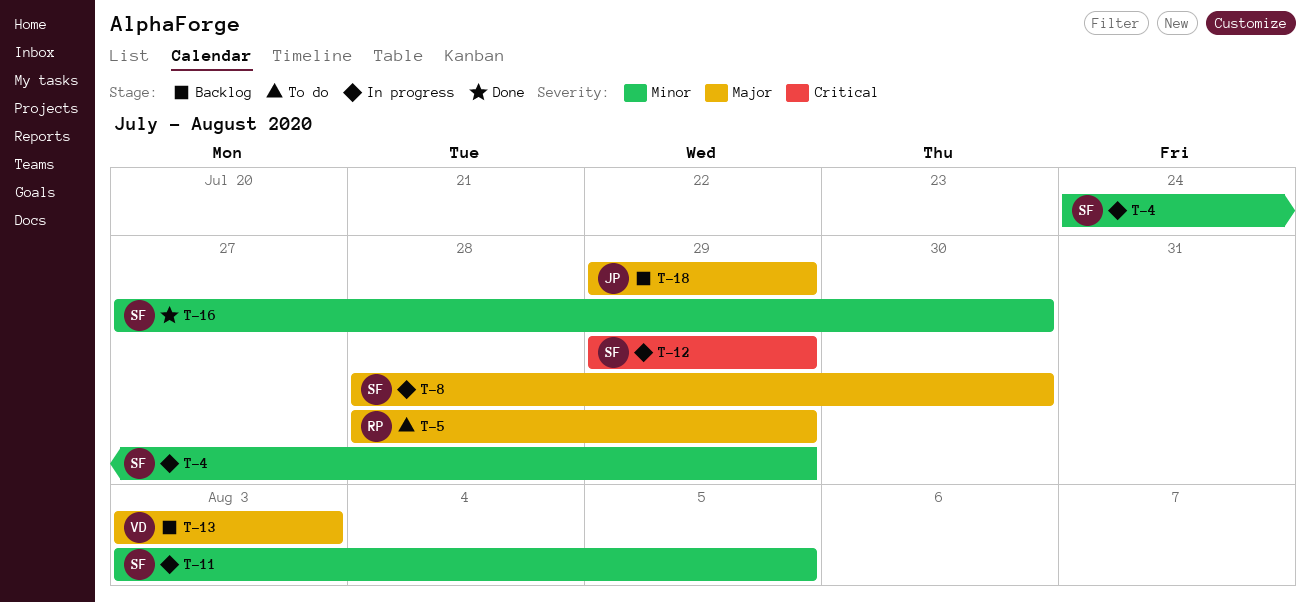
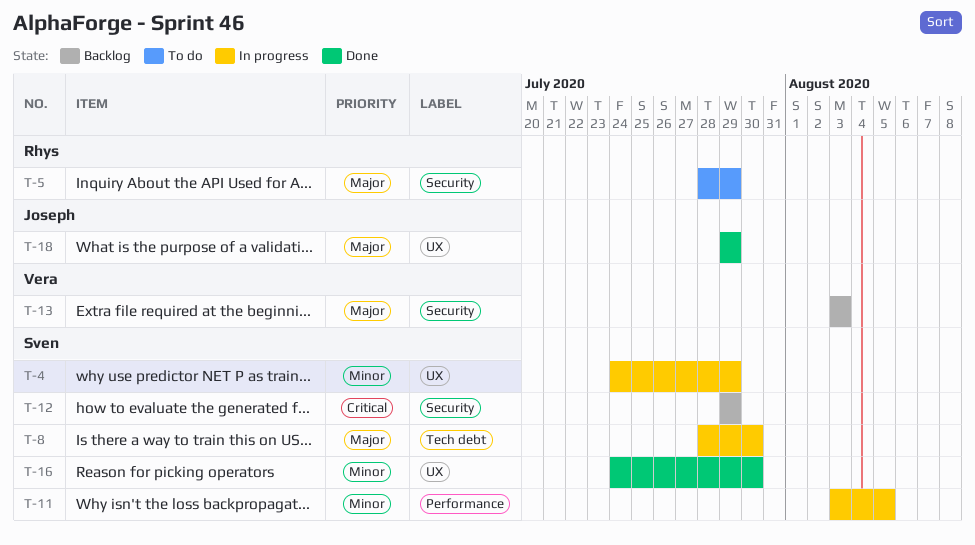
T-12, status: In progress -> Backlog
T-16, start: Jul 27 -> Jul 24
T-18, status: Backlog -> Done

